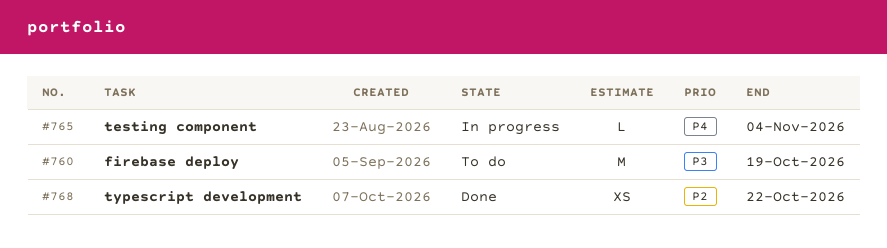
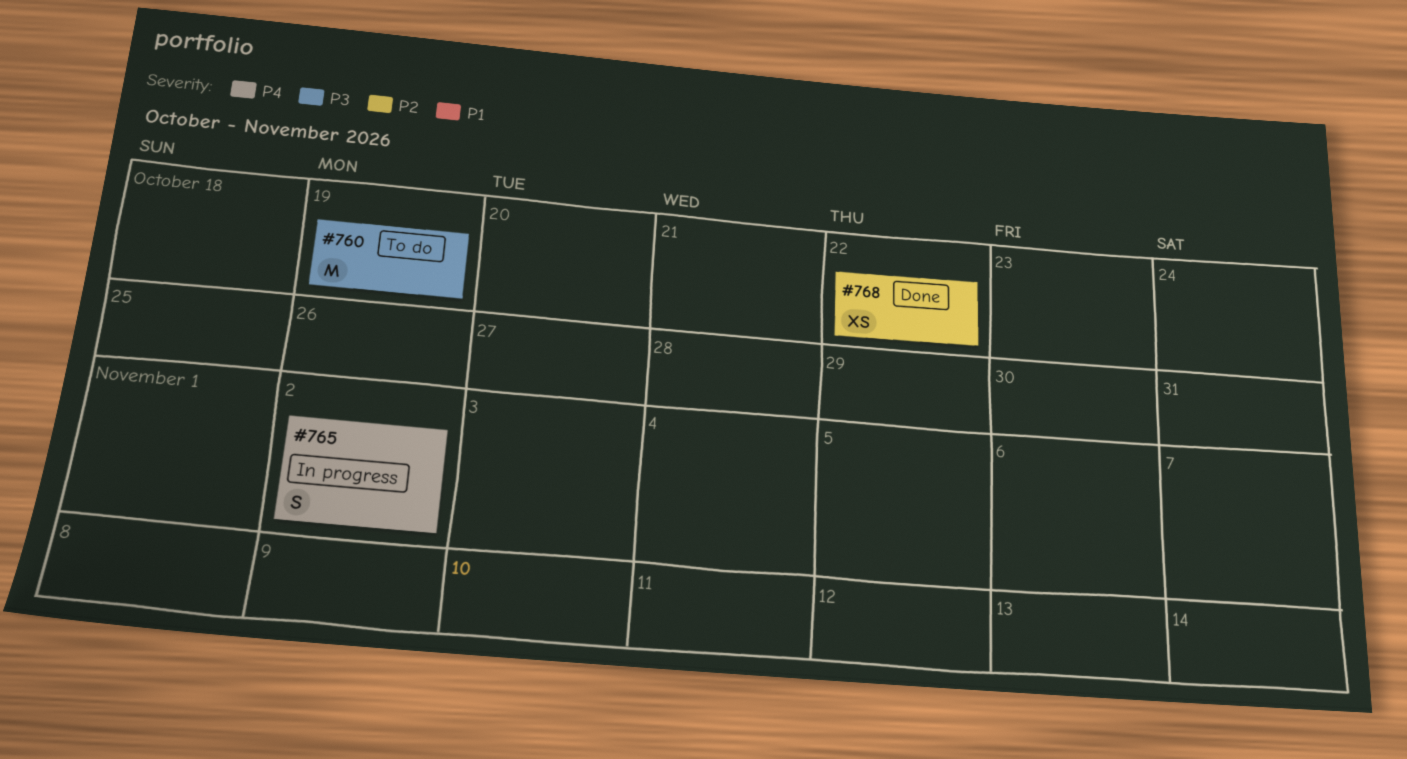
#765, estimate: L -> S
#765, due: Nov 4 -> Nov 2

